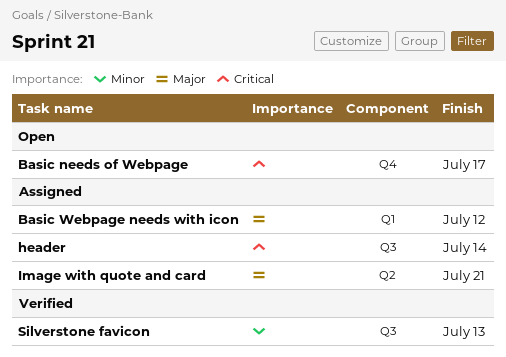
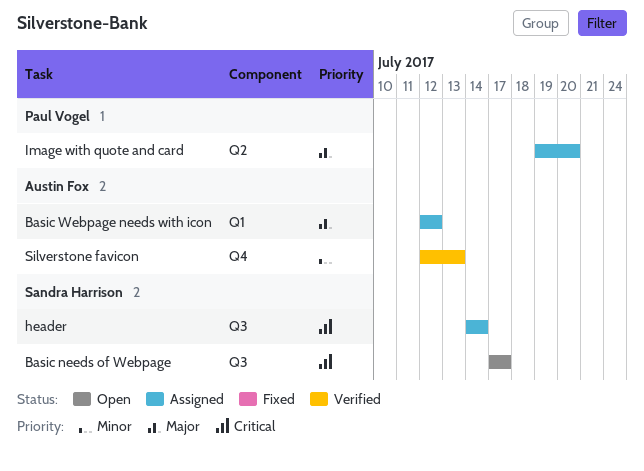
Basic needs of Webpage, label: Q4 -> Q3
Image with quote and card, due: Jul 21 -> Jul 20
Silverstone favicon, label: Q3 -> Q4

